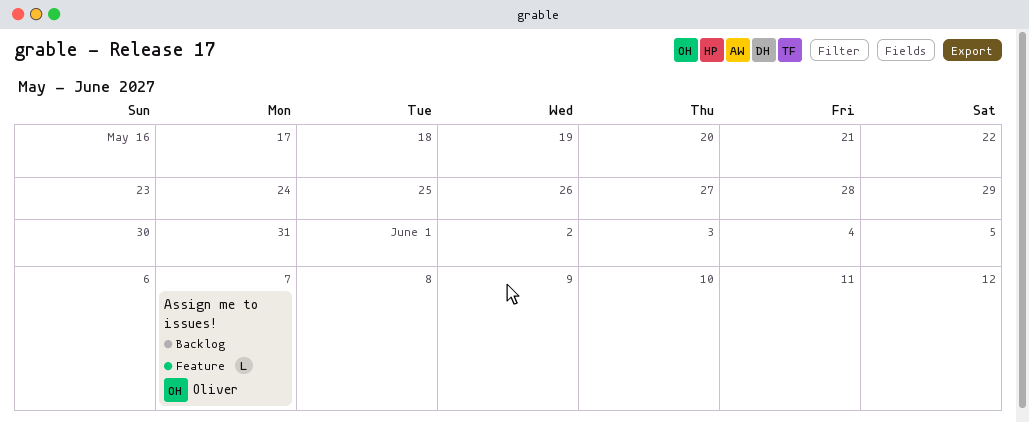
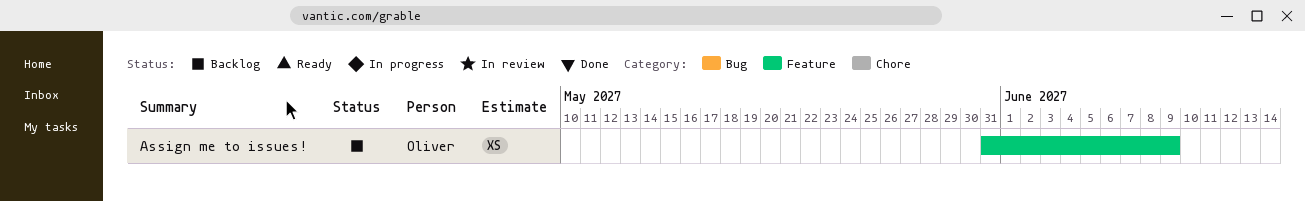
Assign me to issues!, estimate: L -> XS
Assign me to issues!, due: Jun 7 -> Jun 9

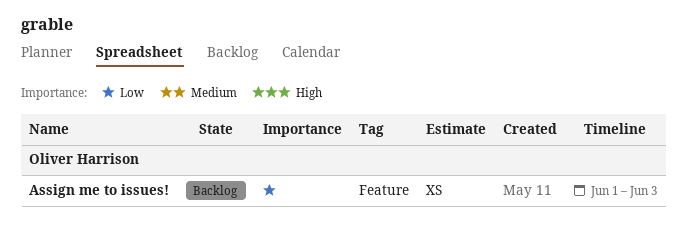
Assign me to issues!, start: May 31 -> Jun 1
Assign me to issues!, due: Jun 9 -> Jun 3

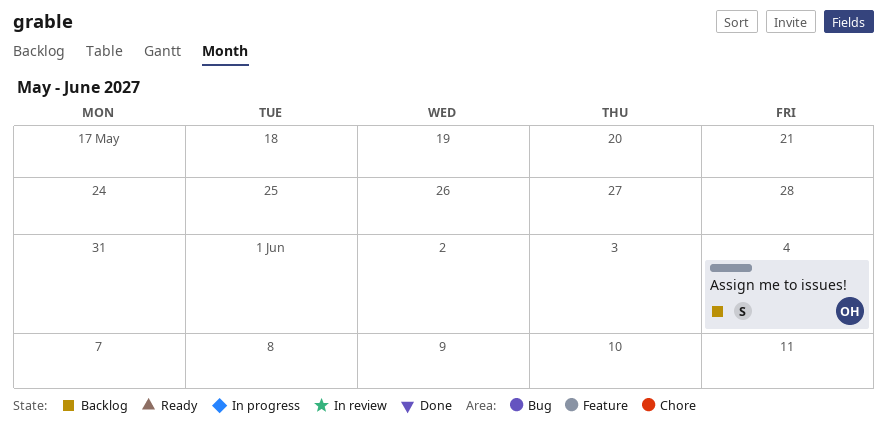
Assign me to issues!, estimate: XS -> S
Assign me to issues!, due: Jun 3 -> Jun 4

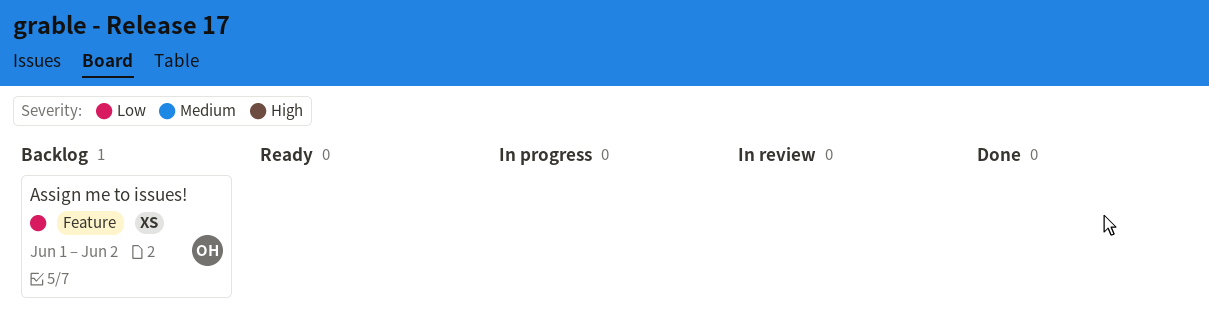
Assign me to issues!, estimate: S -> XS
Assign me to issues!, due: Jun 4 -> Jun 2

